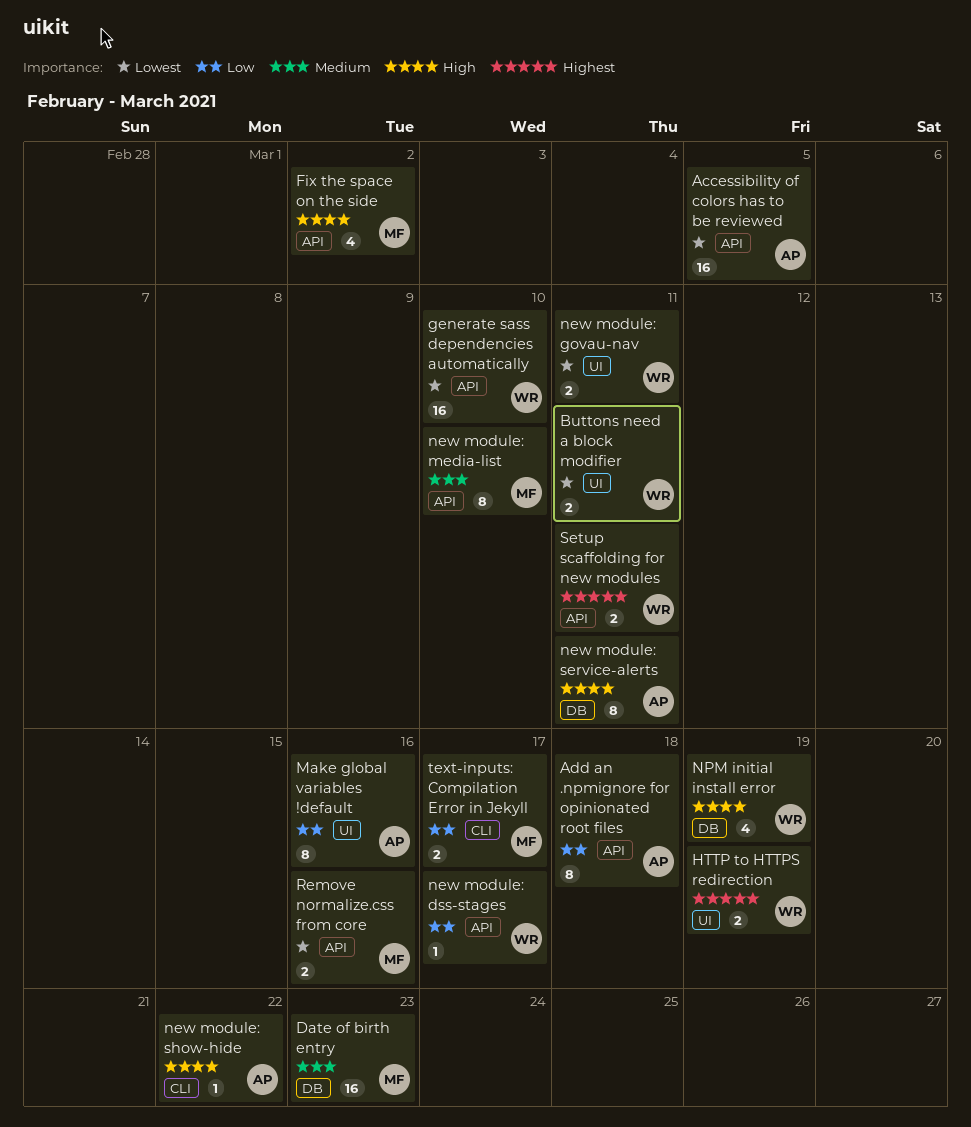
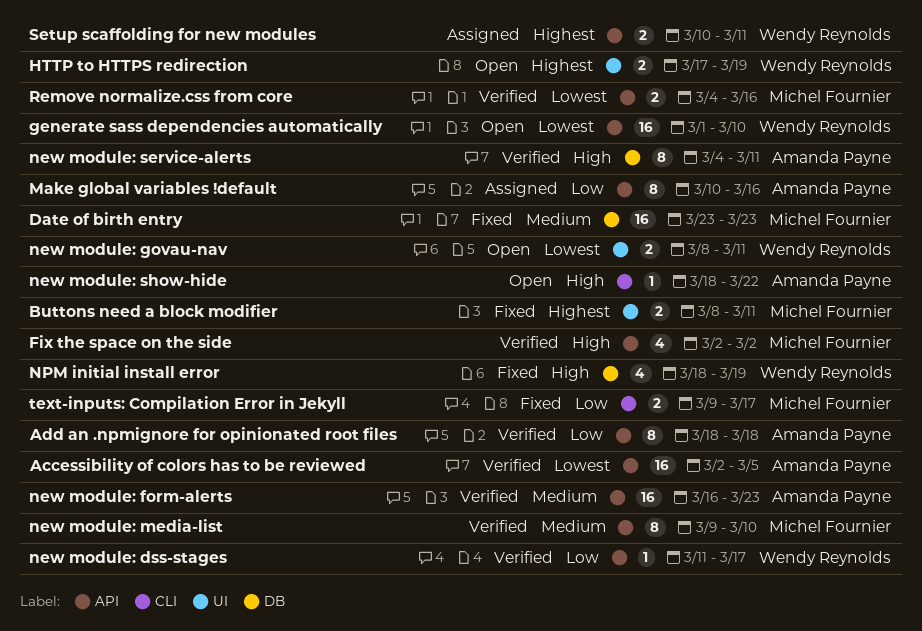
Buttons need a block modifier, owner: Wendy Reynolds -> Michel Fournier
Buttons need a block modifier, priority: Lowest -> Highest
Make global variables !default, label: UI -> API
new module: form-alerts: none -> present

